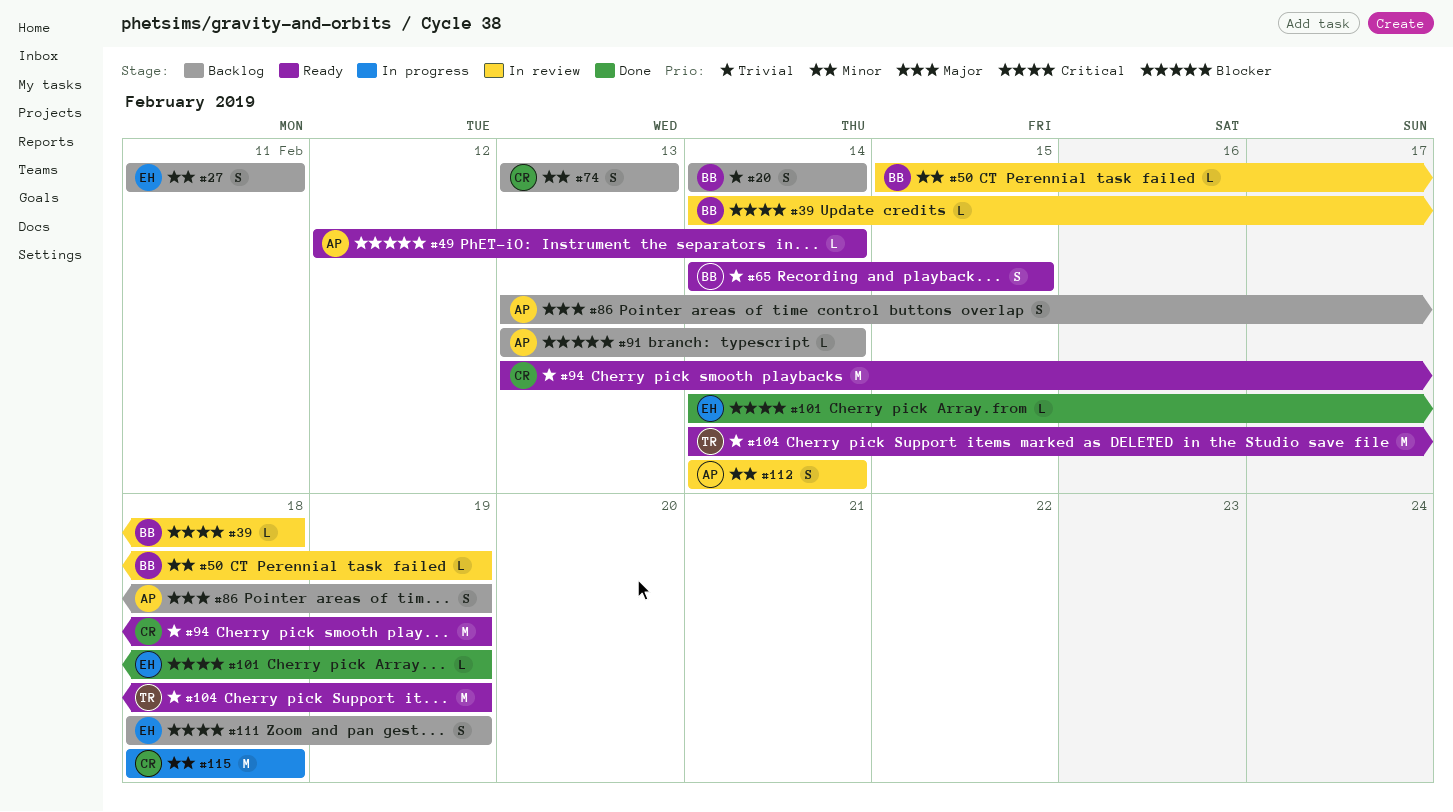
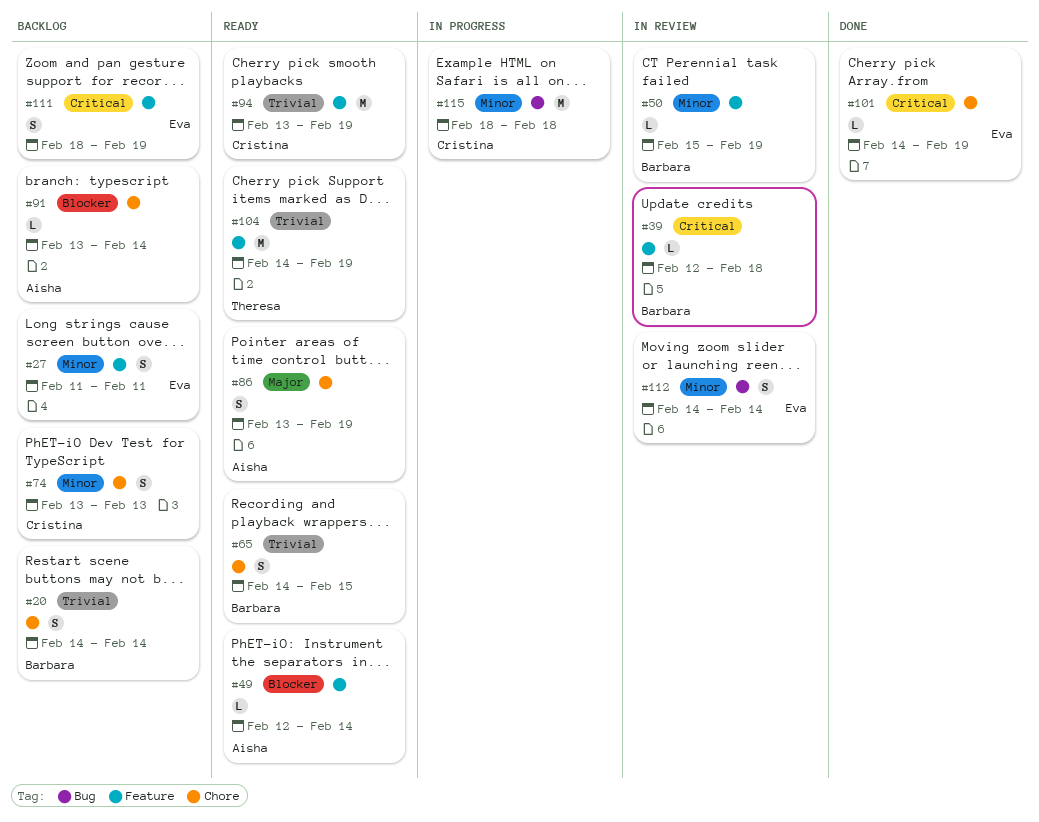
#39, start: Feb 14 -> Feb 12
#86, status: Backlog -> Ready
#112, owner: Aisha -> Eva

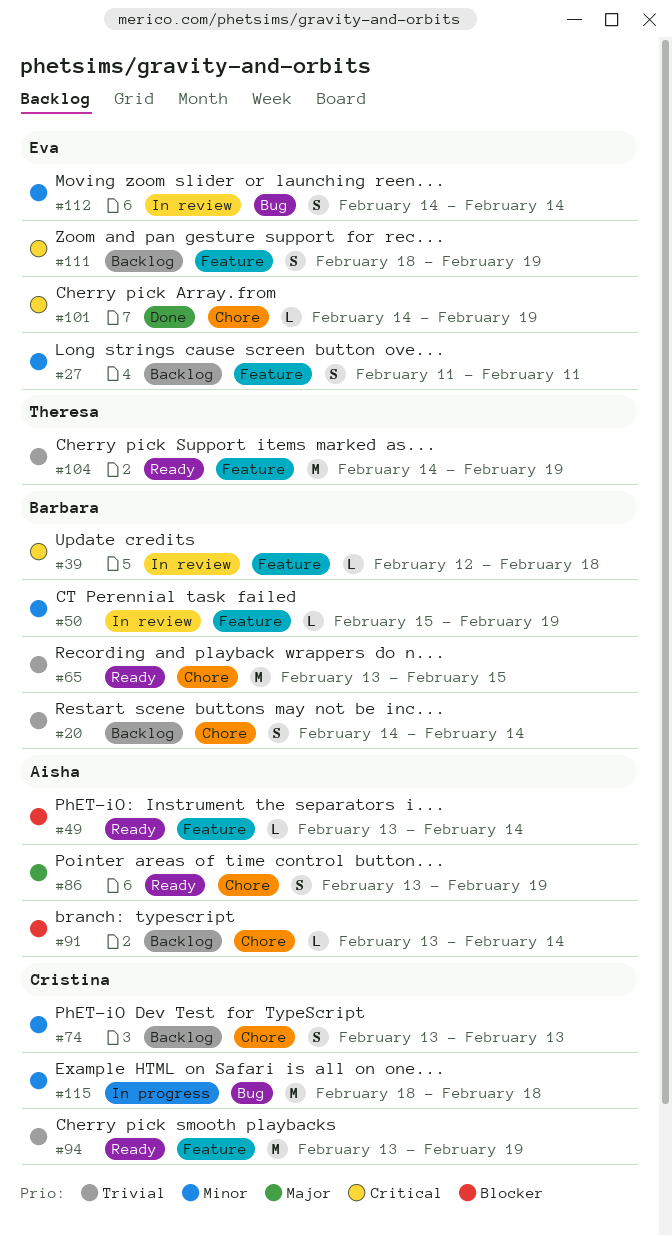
#49, start: Feb 12 -> Feb 13
#65, estimate: S -> M
#65, start: Feb 14 -> Feb 13

